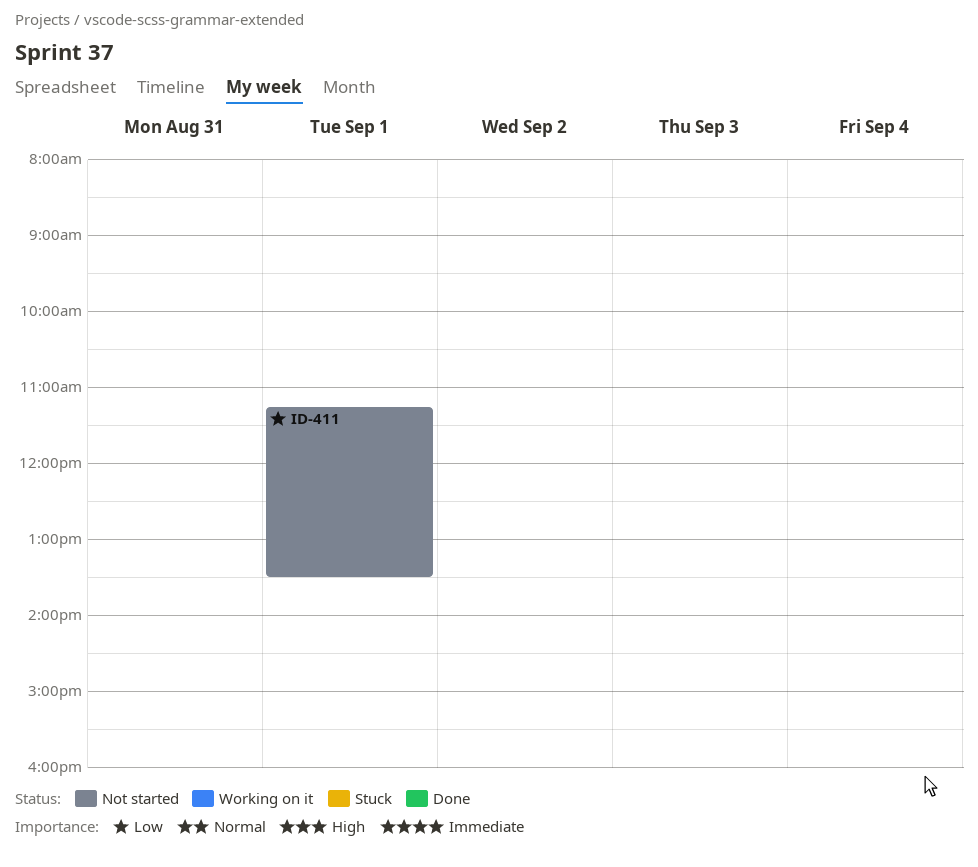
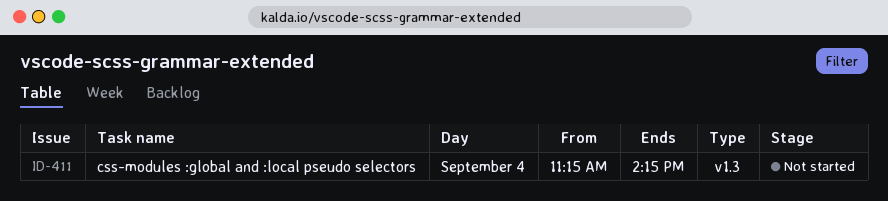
ID-411, day: Sep 1 -> Sep 4
ID-411, ends: 13:30 -> 14:15

